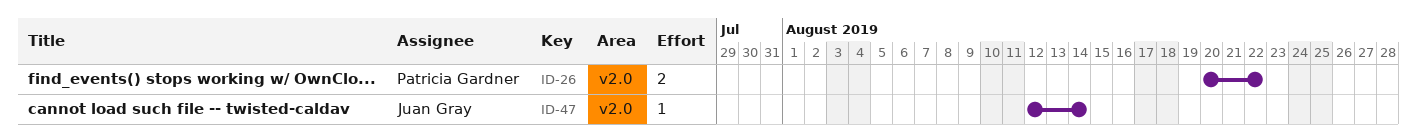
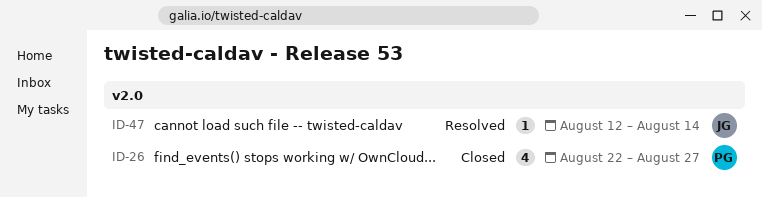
ID-26, estimate: 2 -> 4
ID-26, start: Aug 20 -> Aug 22
ID-26, due: Aug 22 -> Aug 27

